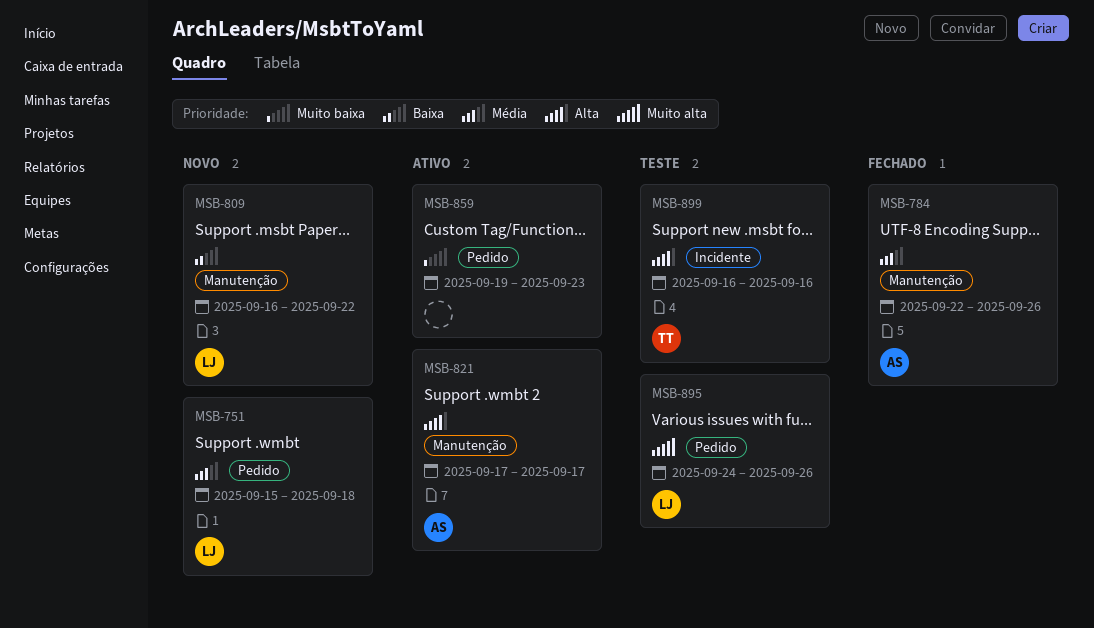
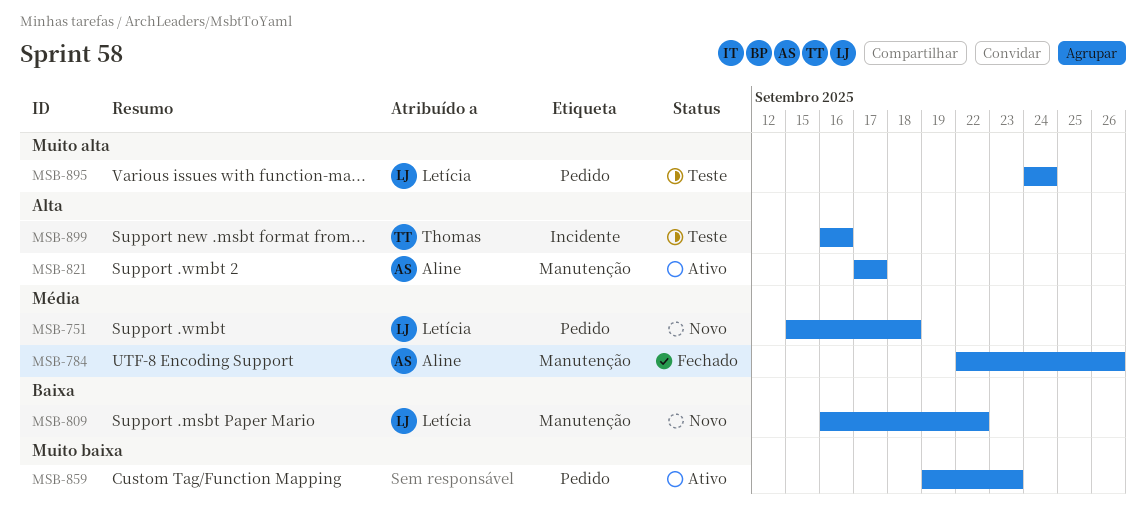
MSB-895, due: Sep 26 -> Sep 24

